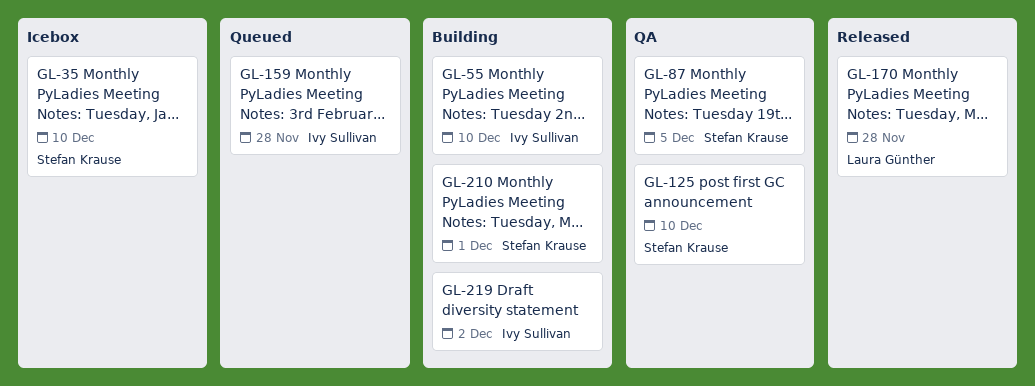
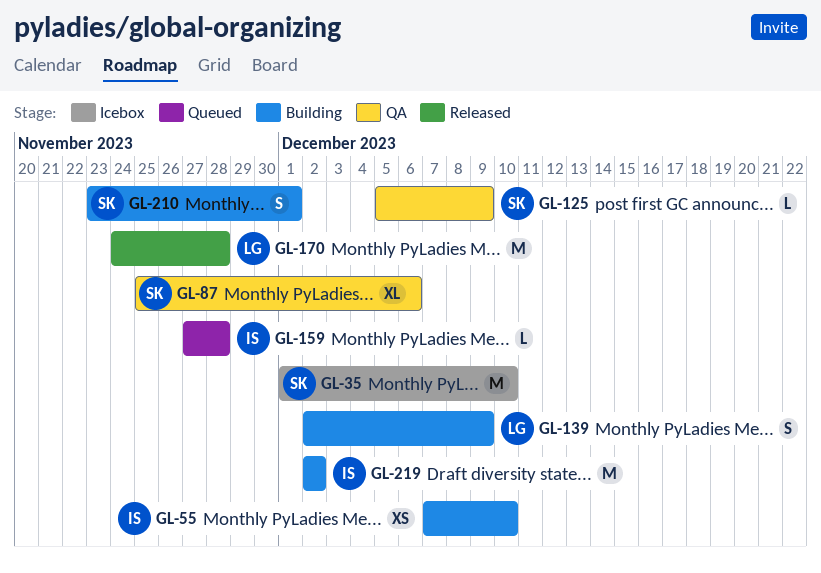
GL-87, due: Dec 5 -> Dec 6
GL-125, due: Dec 10 -> Dec 9
GL-139: none -> present

